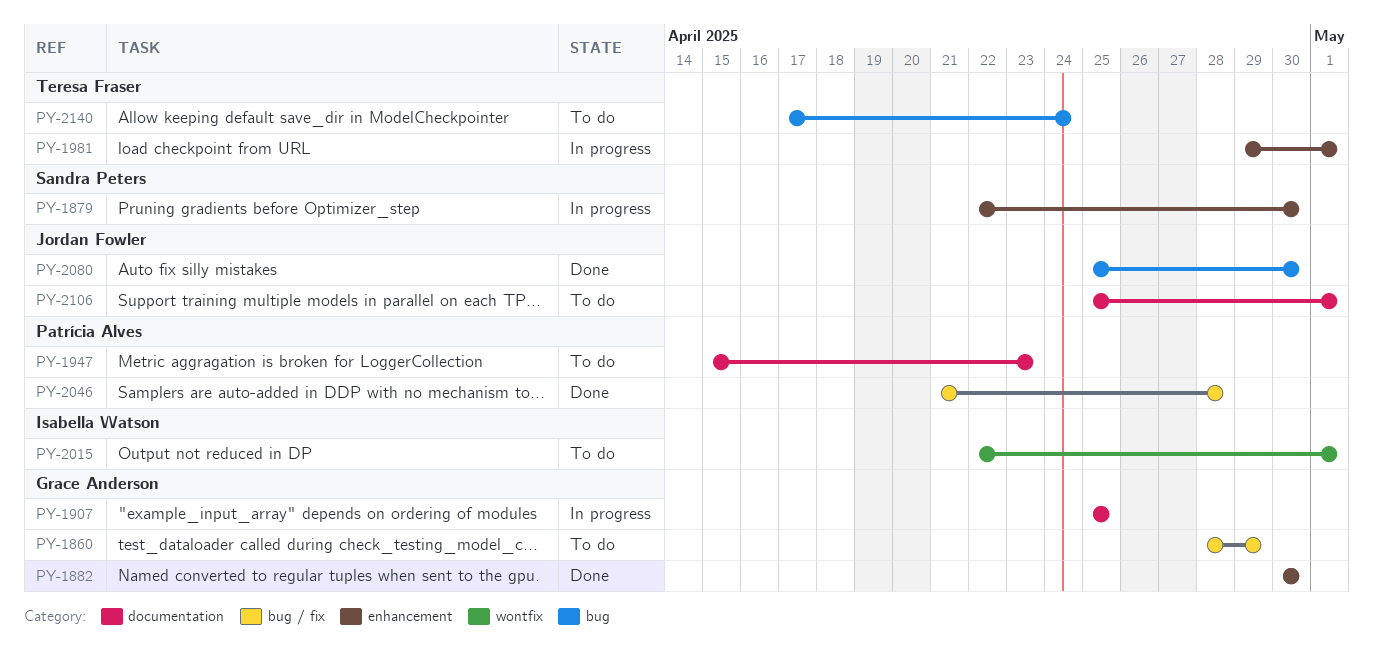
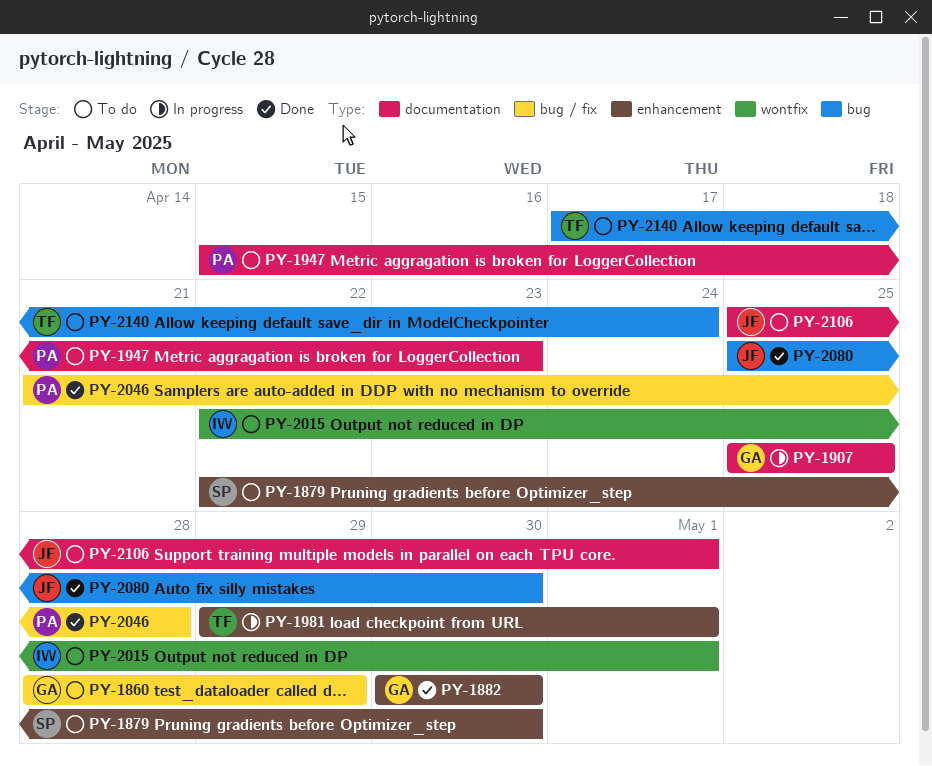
PY-1879, status: In progress -> To do

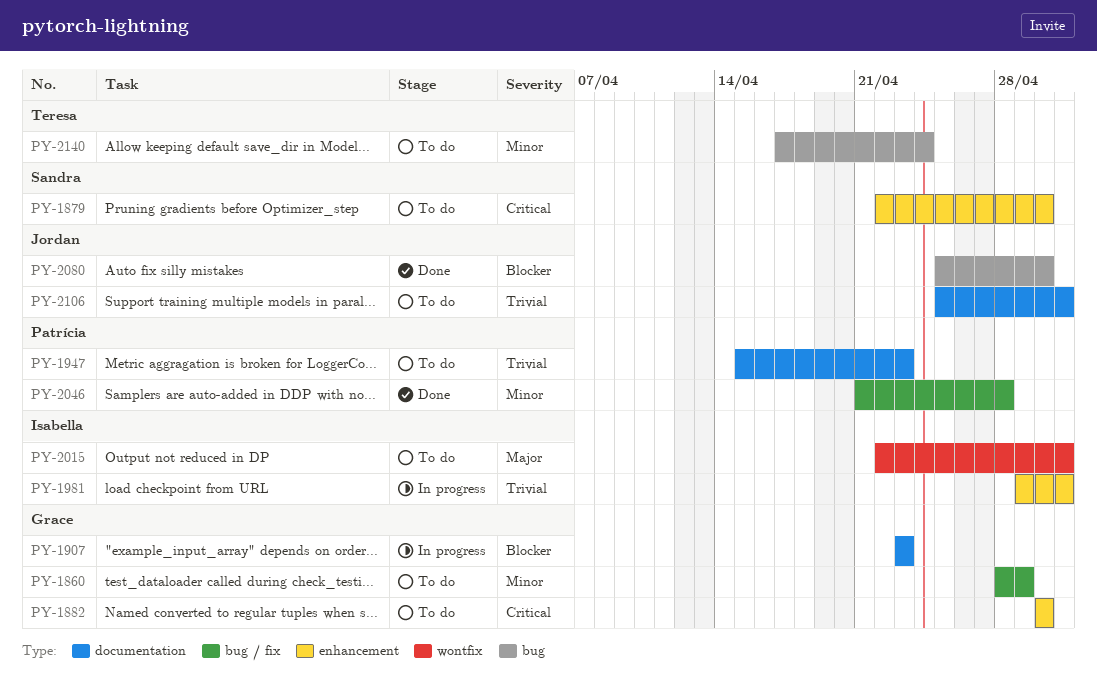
PY-1882, status: Done -> To do
PY-1907, start: Apr 25 -> Apr 23
PY-1907, due: Apr 25 -> Apr 23
PY-1981, owner: Teresa -> Isabella

